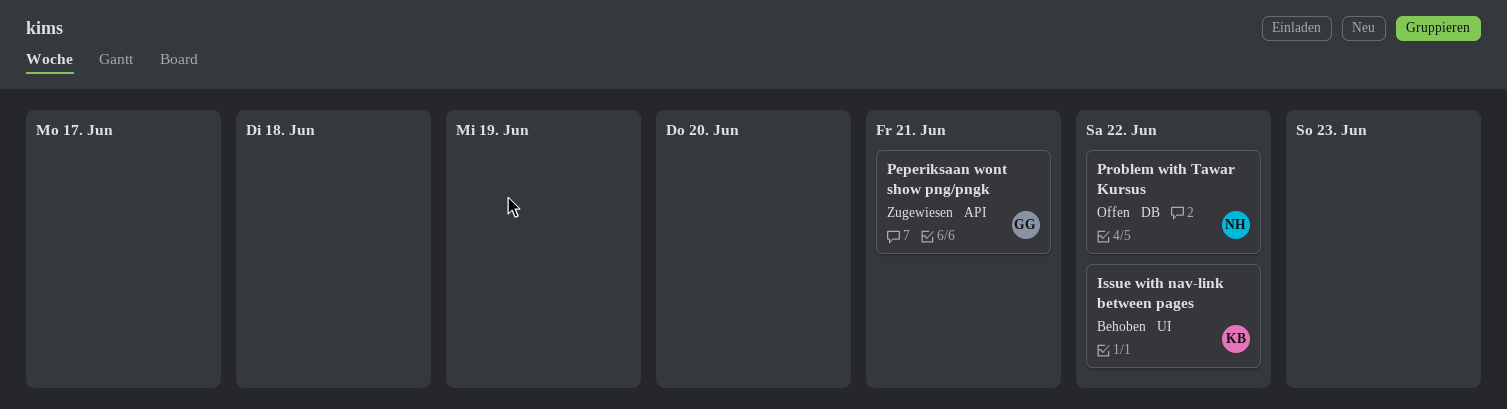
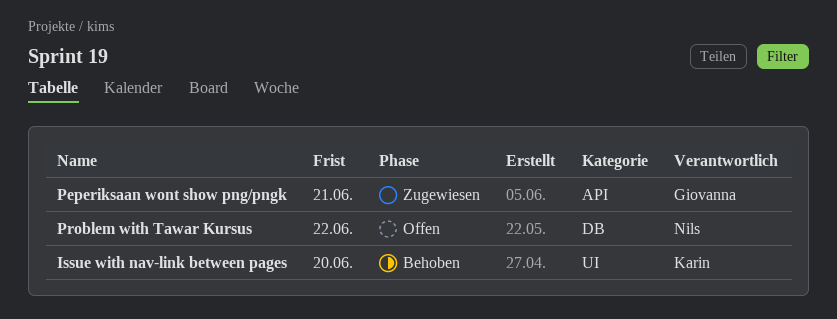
Issue with nav-link between pages, due: Jun 22 -> Jun 20

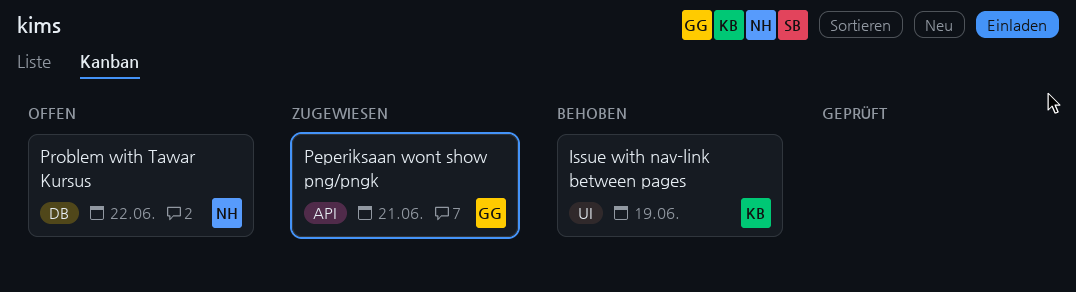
Issue with nav-link between pages, due: Jun 20 -> Jun 19

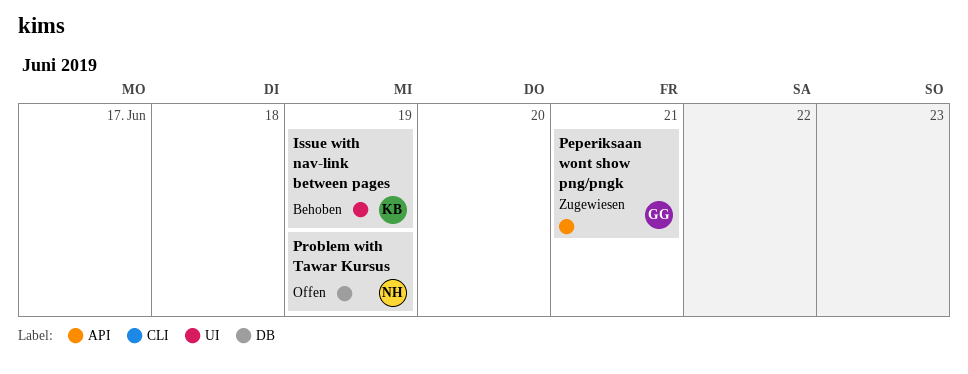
Problem with Tawar Kursus, due: Jun 22 -> Jun 19

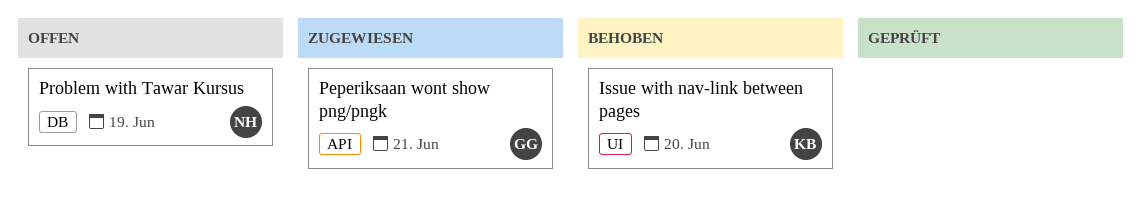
Issue with nav-link between pages, due: Jun 19 -> Jun 20

